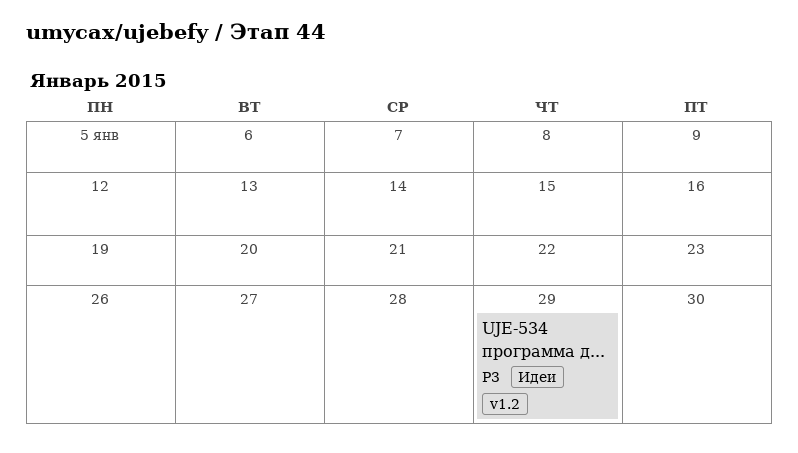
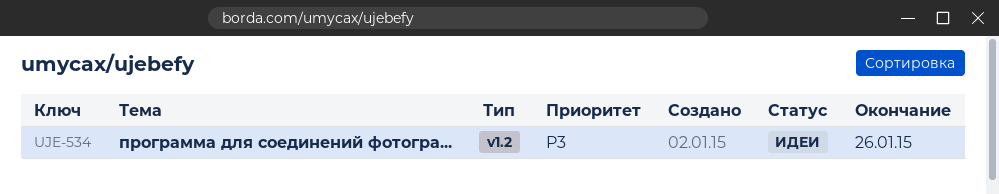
UJE-534, due: Jan 29 -> Jan 26

